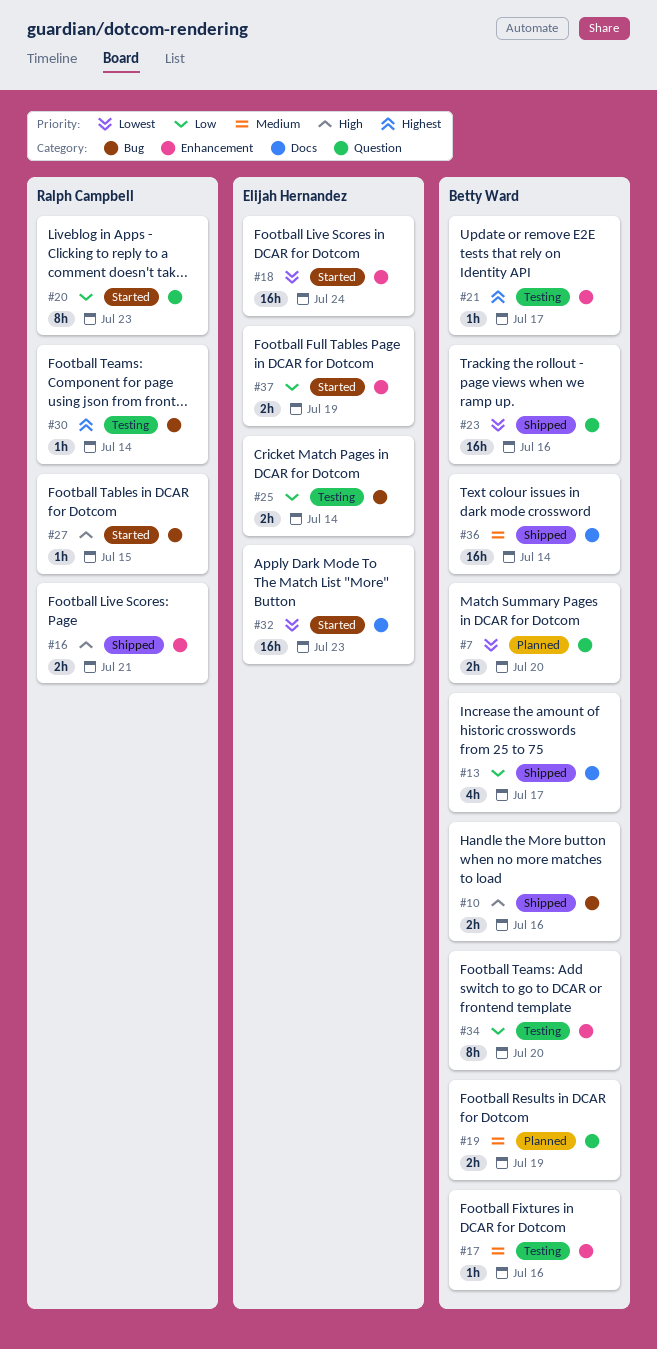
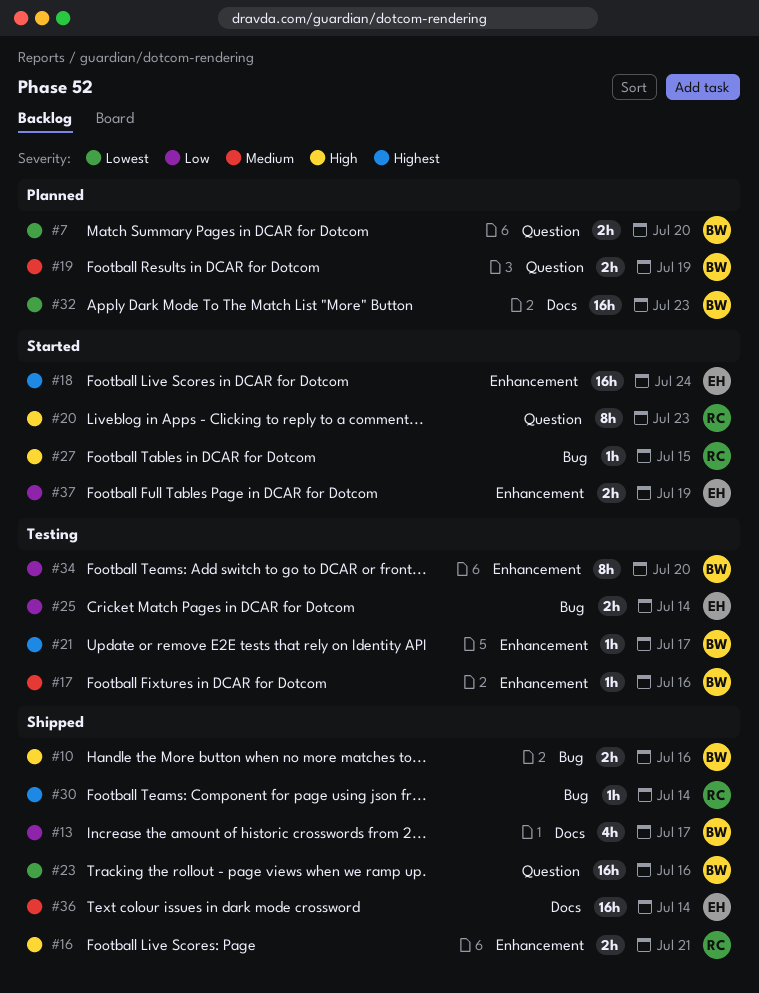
#18, priority: Lowest -> Highest
#20, priority: Low -> High
#30, status: Testing -> Shipped
#32, status: Started -> Planned
#32, owner: Elijah Hernandez -> Betty Ward
#36, owner: Betty Ward -> Elijah Hernandez

